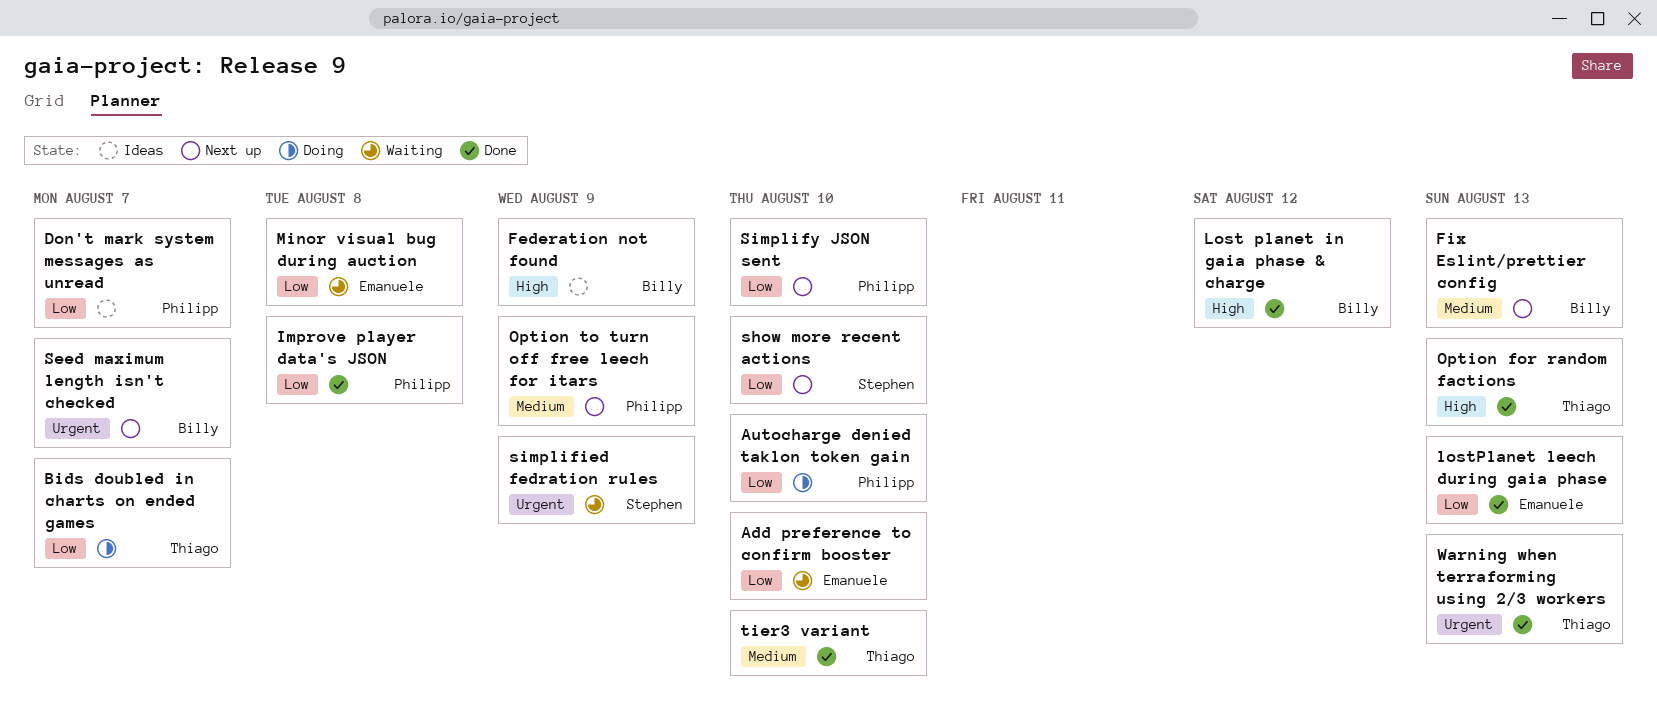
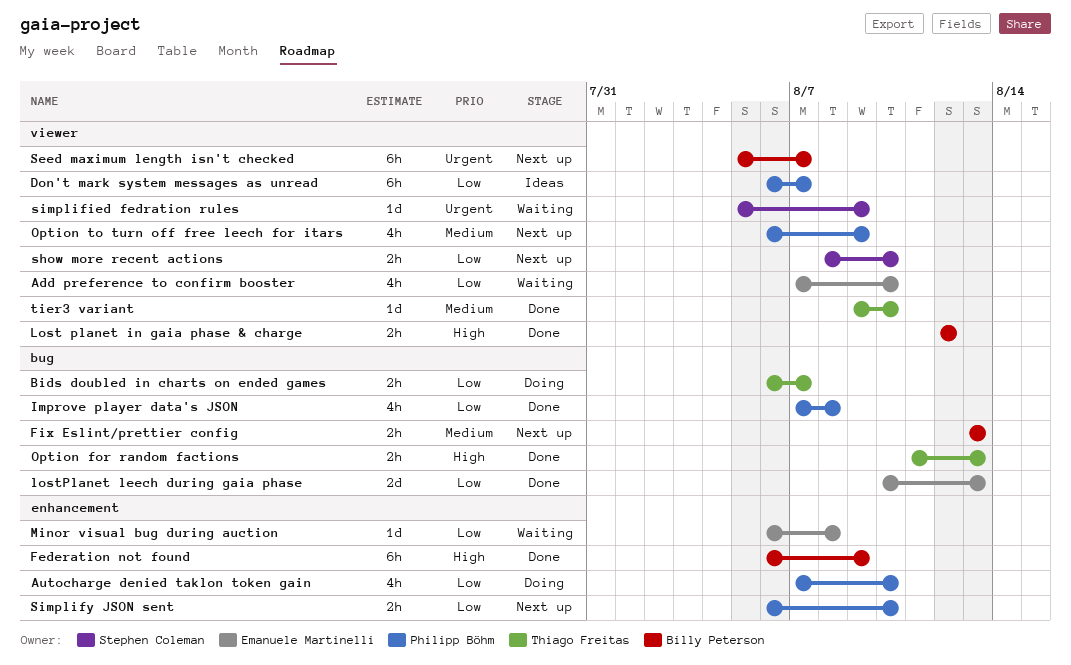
Federation not found, status: Ideas -> Done
Warning when terraforming using 2/3 workers: present -> none

